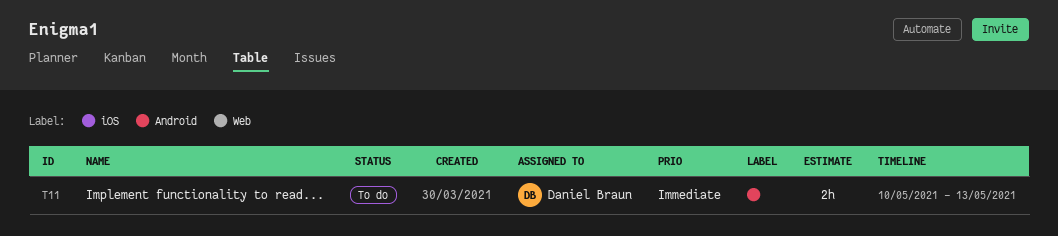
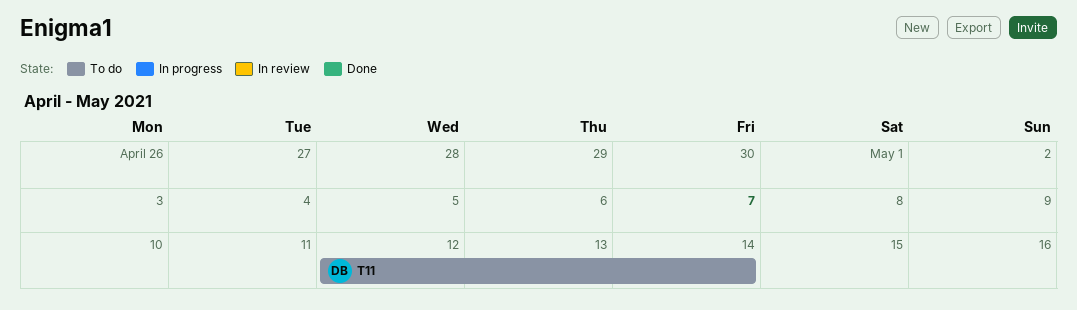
T11, start: May 10 -> May 12
T11, due: May 13 -> May 14

